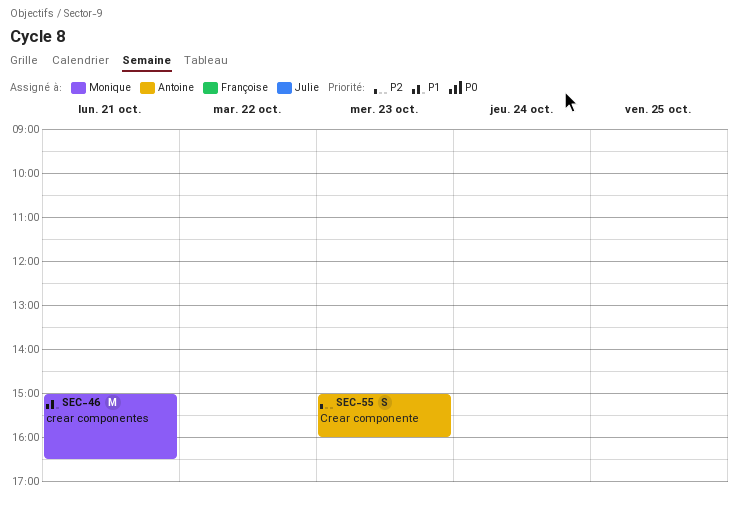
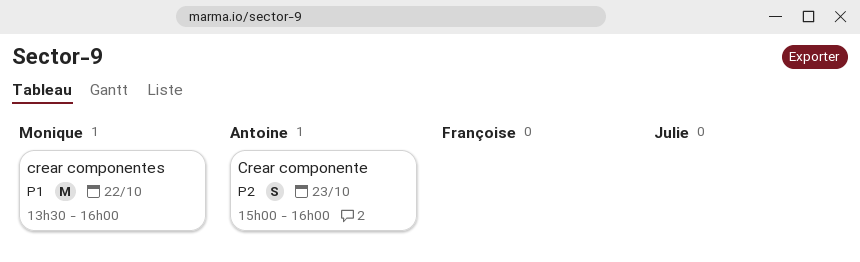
crear componentes, day: Oct 21 -> Oct 22
crear componentes, begins: 15:00 -> 13:30
crear componentes, ends: 16:30 -> 16:00

